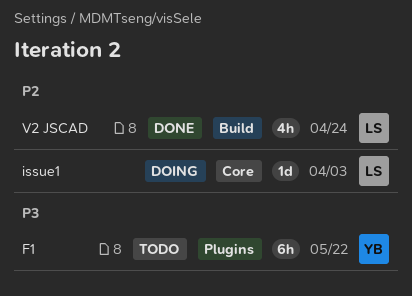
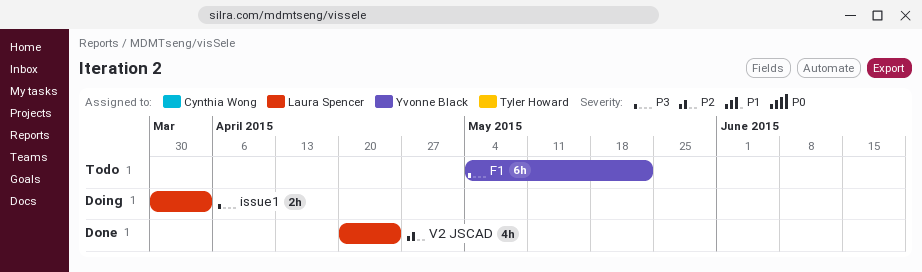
issue1, priority: P2 -> P3
issue1, estimate: 1d -> 2h

